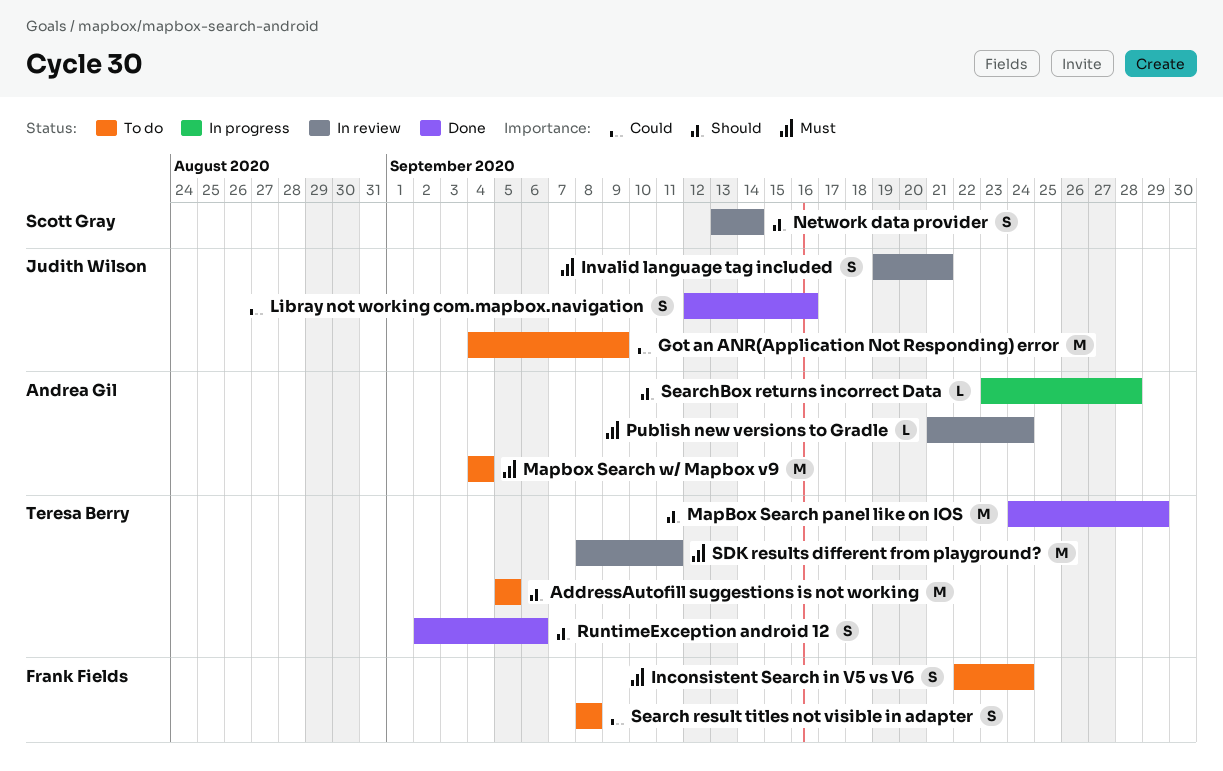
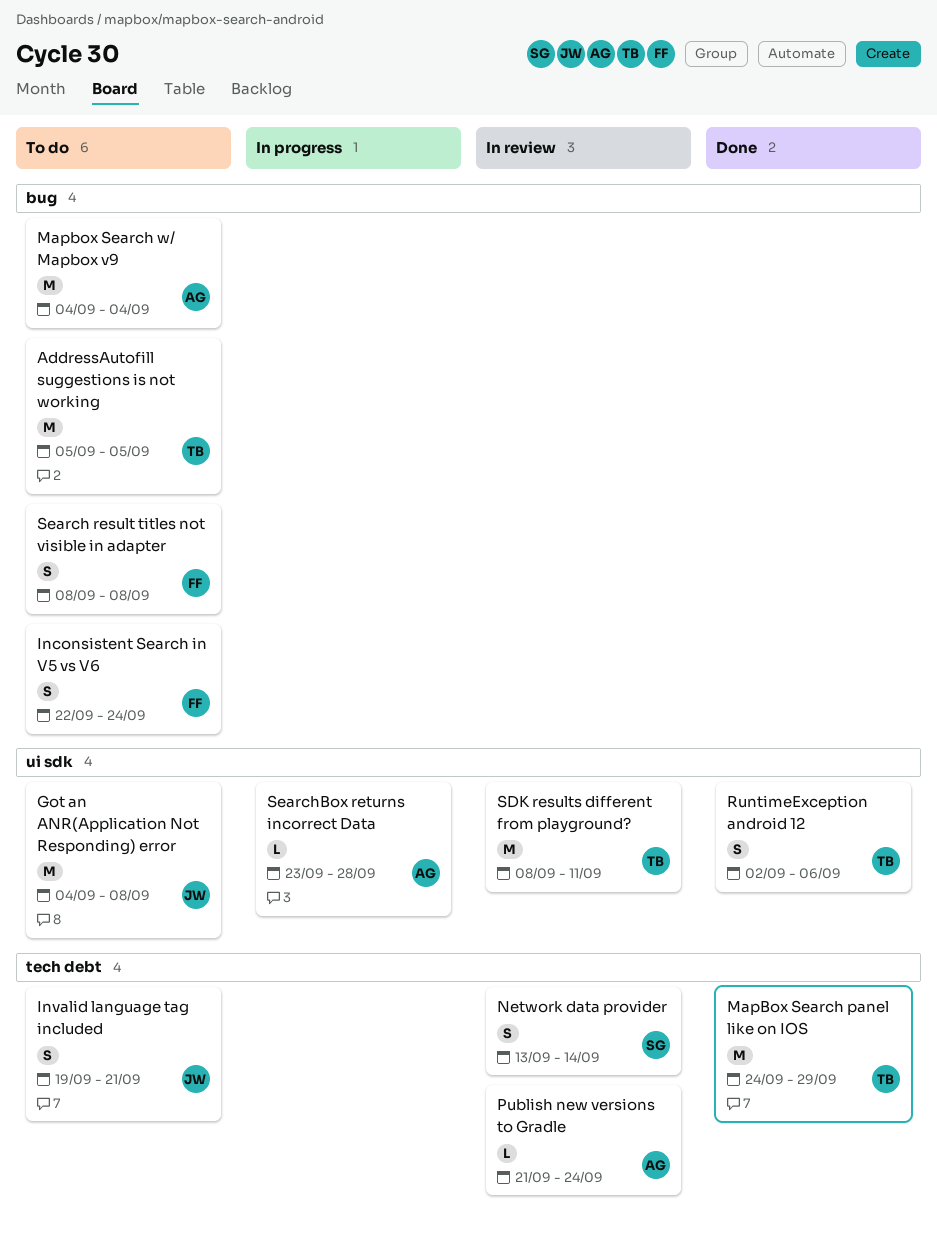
Got an ANR(Application Not Responding) error, due: Sep 9 -> Sep 8
Invalid language tag included, status: In review -> To do
Libray not working com.mapbox.navigation: present -> none

